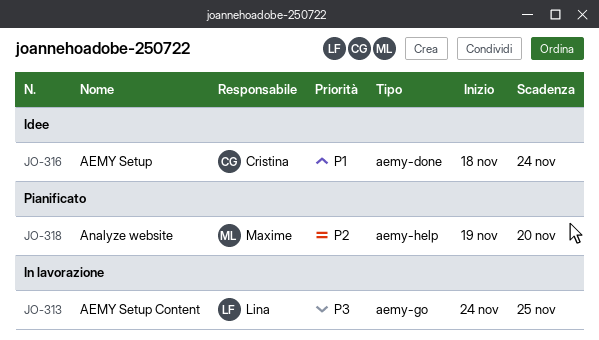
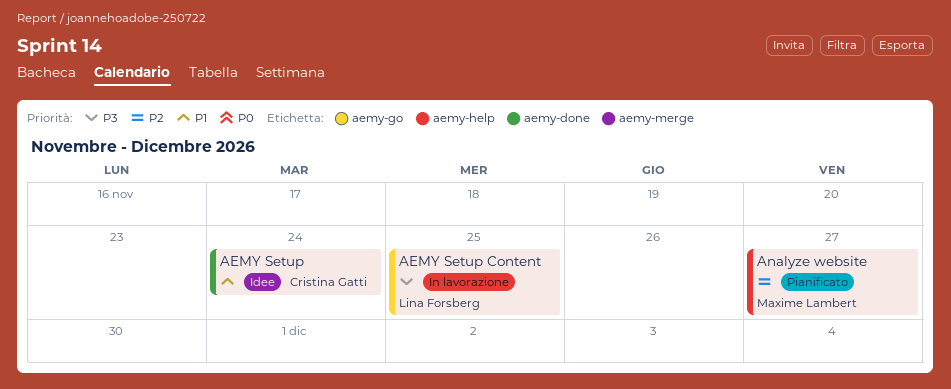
Analyze website, due: Nov 20 -> Nov 27

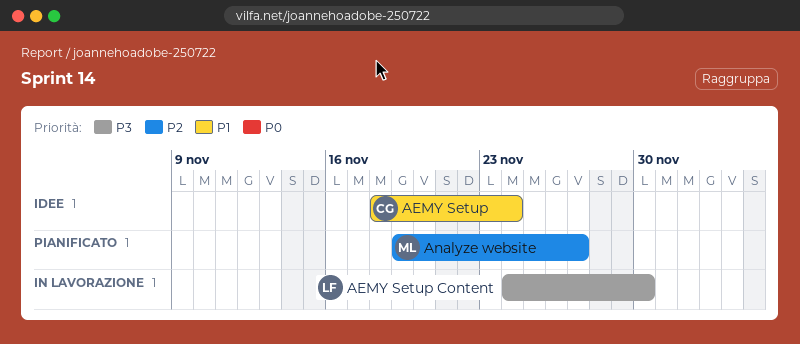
AEMY Setup Content, due: Nov 25 -> Nov 30

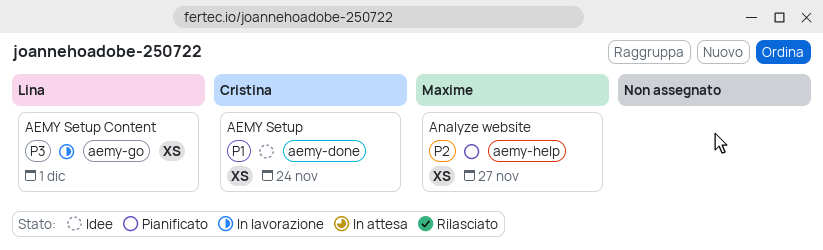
AEMY Setup Content, due: Nov 30 -> Dec 1

